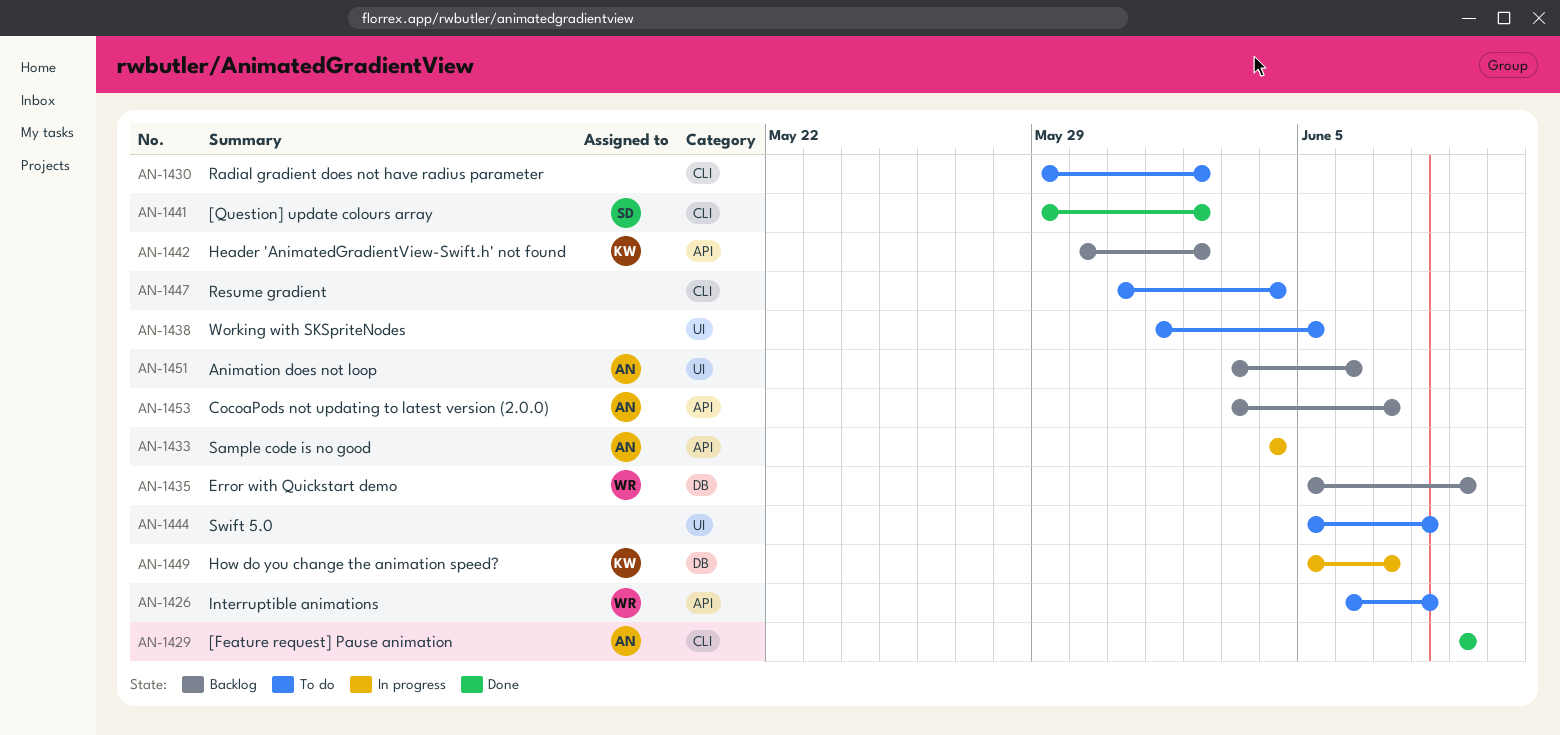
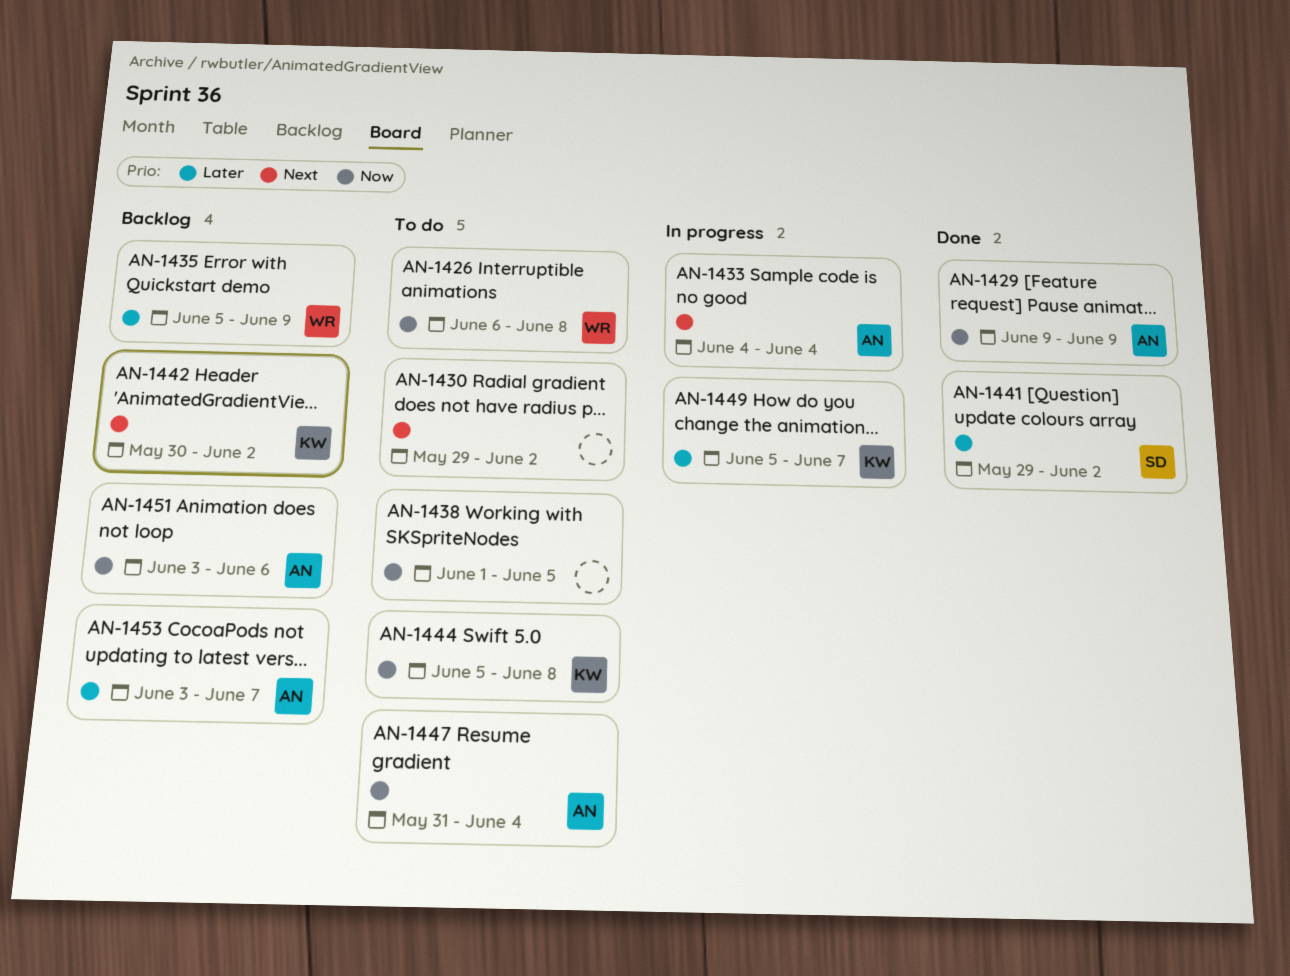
AN-1444, owner: none -> KW
AN-1447, owner: none -> AN

